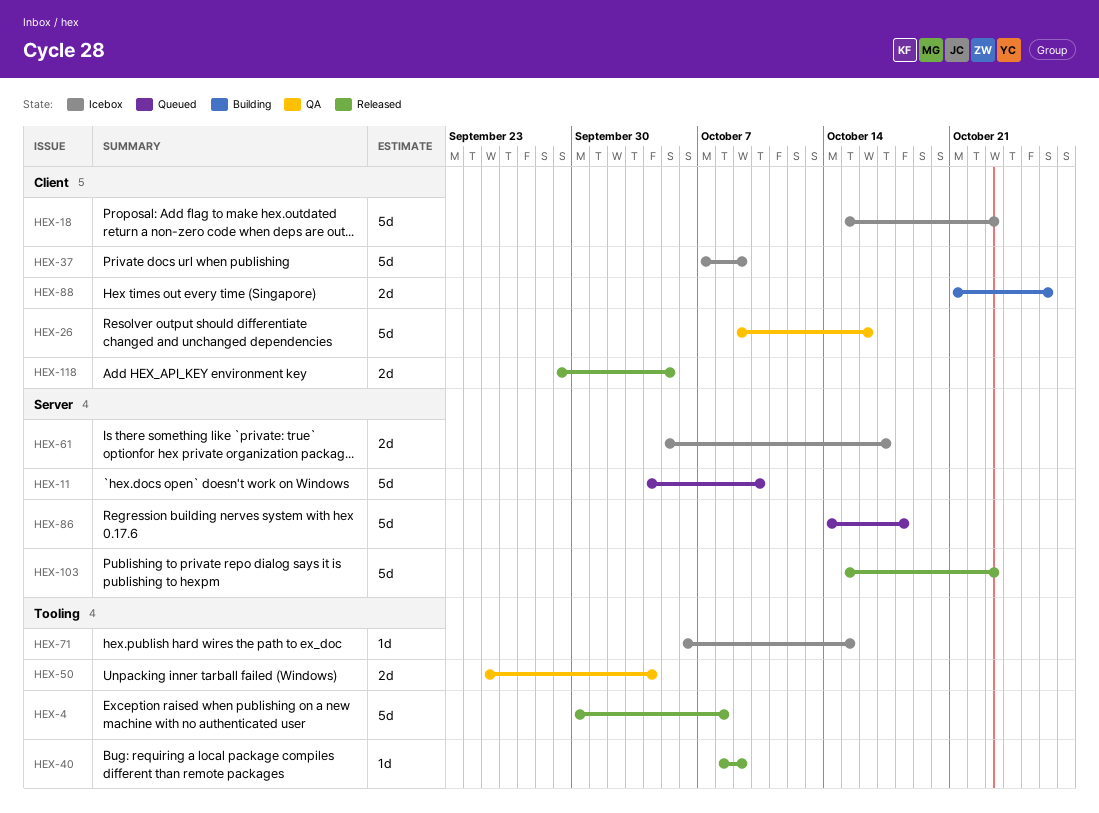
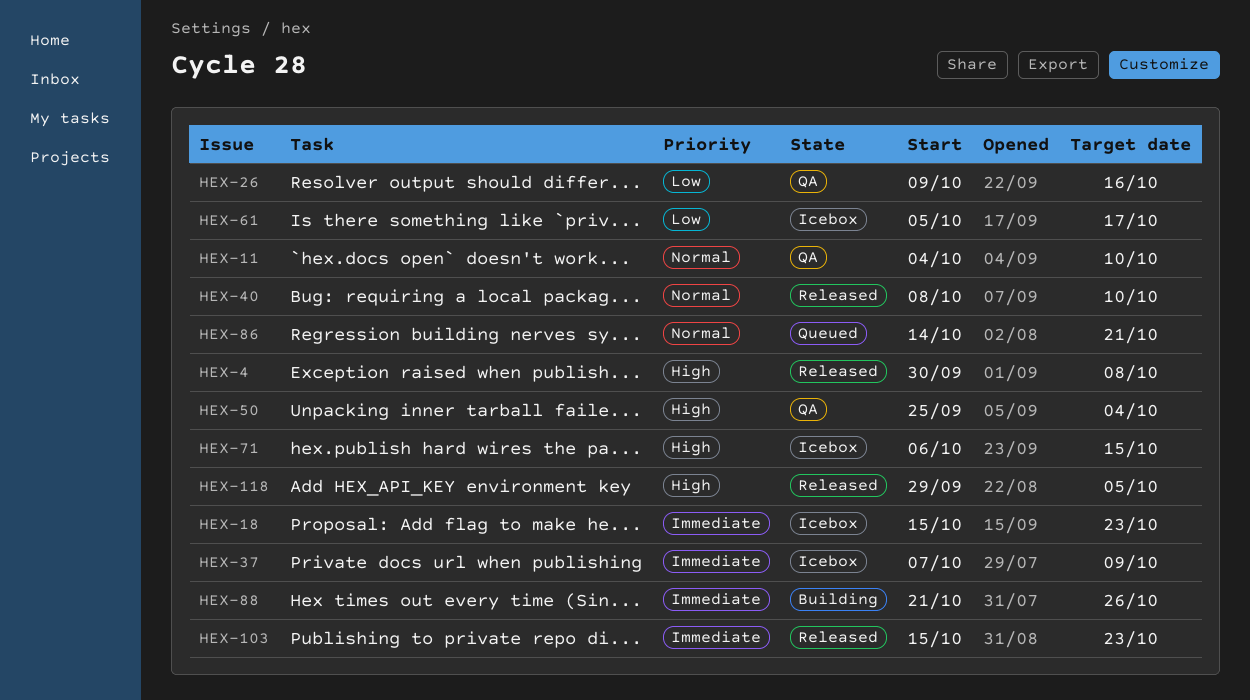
HEX-11, status: Queued -> QA
HEX-40, due: Oct 9 -> Oct 10
HEX-86, due: Oct 18 -> Oct 21

